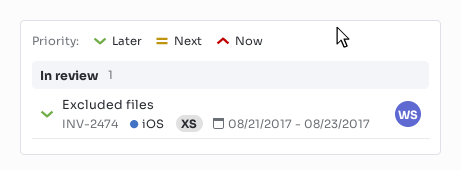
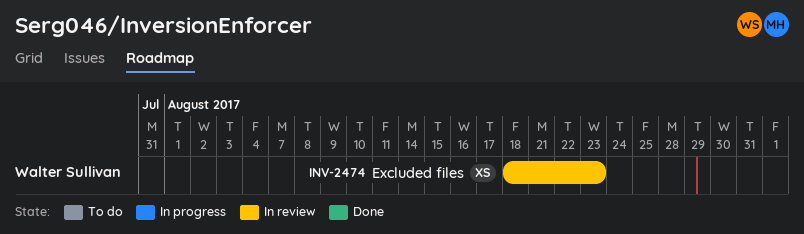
INV-2474, start: Aug 21 -> Aug 18

